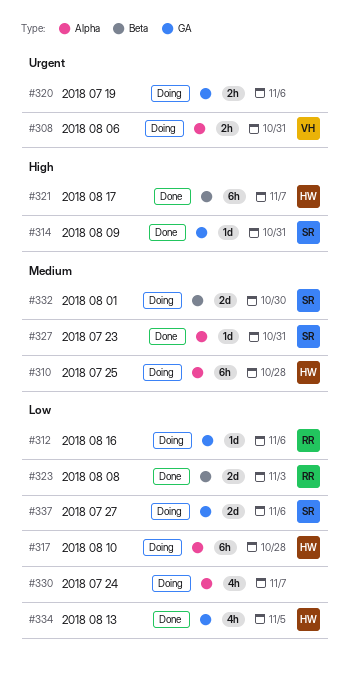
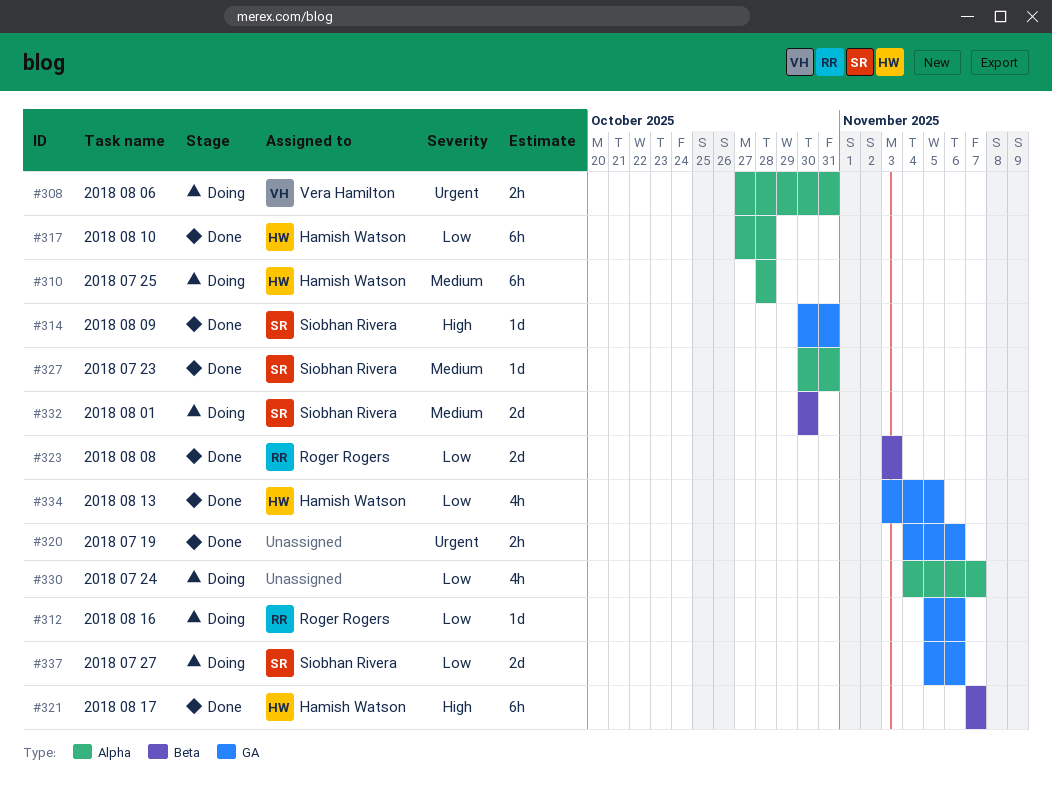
#317, status: Doing -> Done
#320, status: Doing -> Done

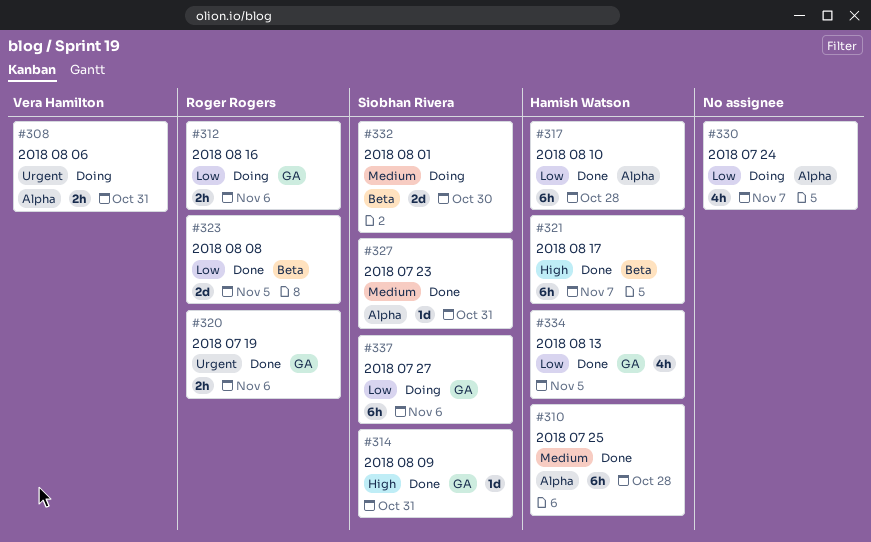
#310, status: Doing -> Done
#312, estimate: 1d -> 2h
#320, owner: none -> Roger Rogers
#323, due: Nov 3 -> Nov 5
#337, estimate: 2d -> 6h

